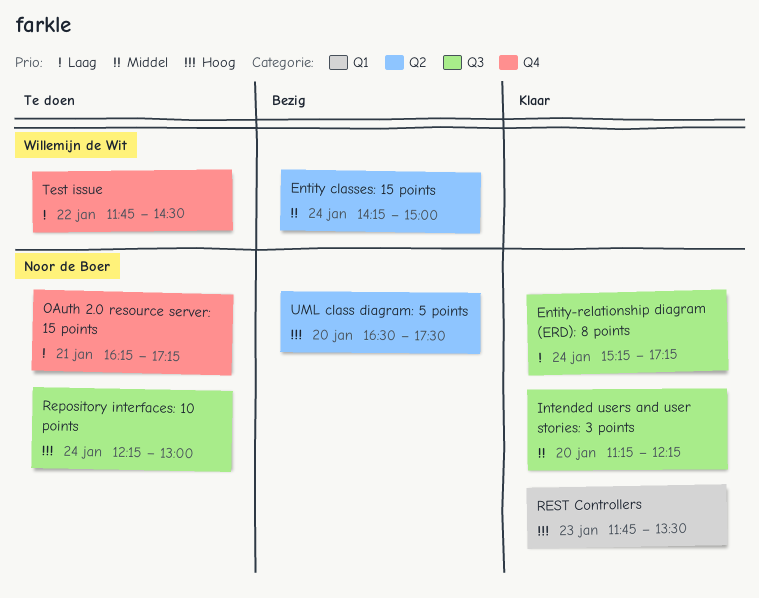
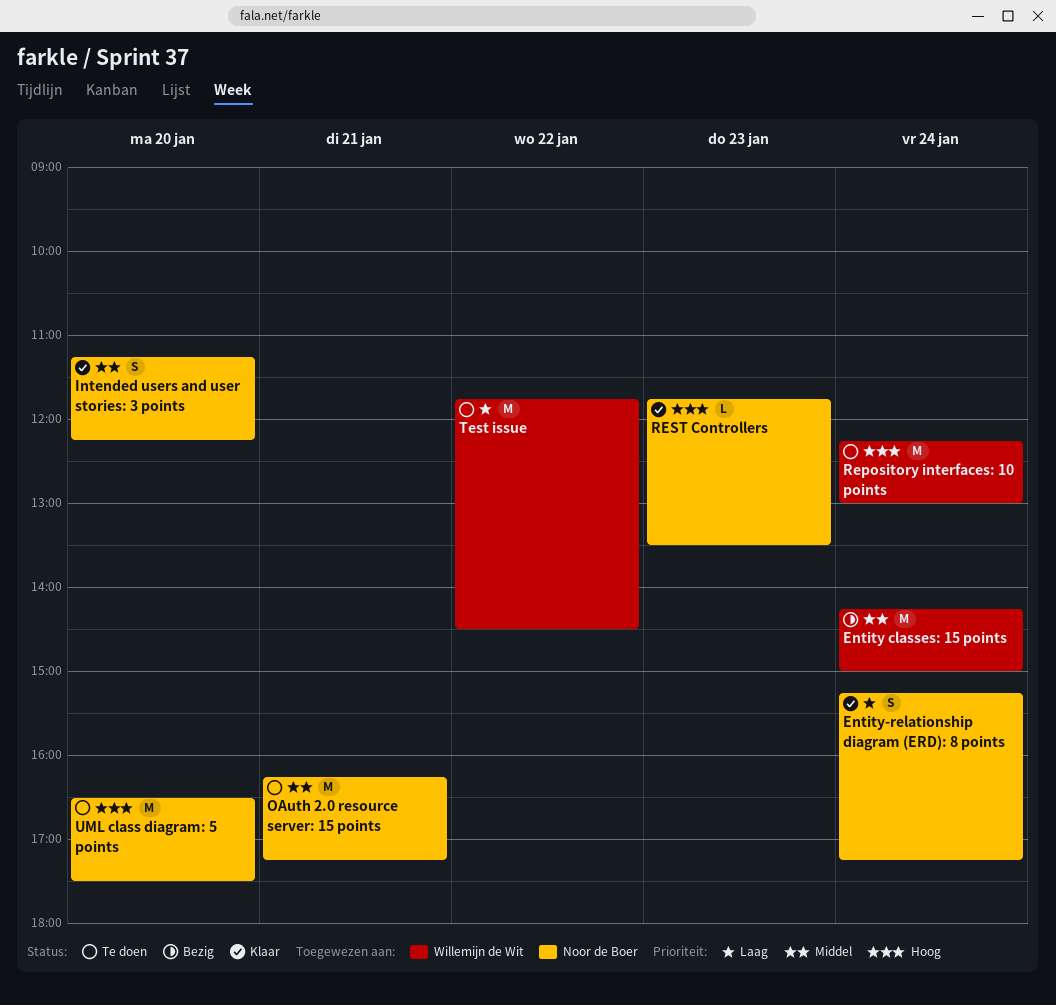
OAuth 2.0 resource server: 15 points, priority: Laag -> Middel
Repository interfaces: 10 points, owner: Noor de Boer -> Willemijn de Wit
UML class diagram: 5 points, status: Bezig -> Te doen

